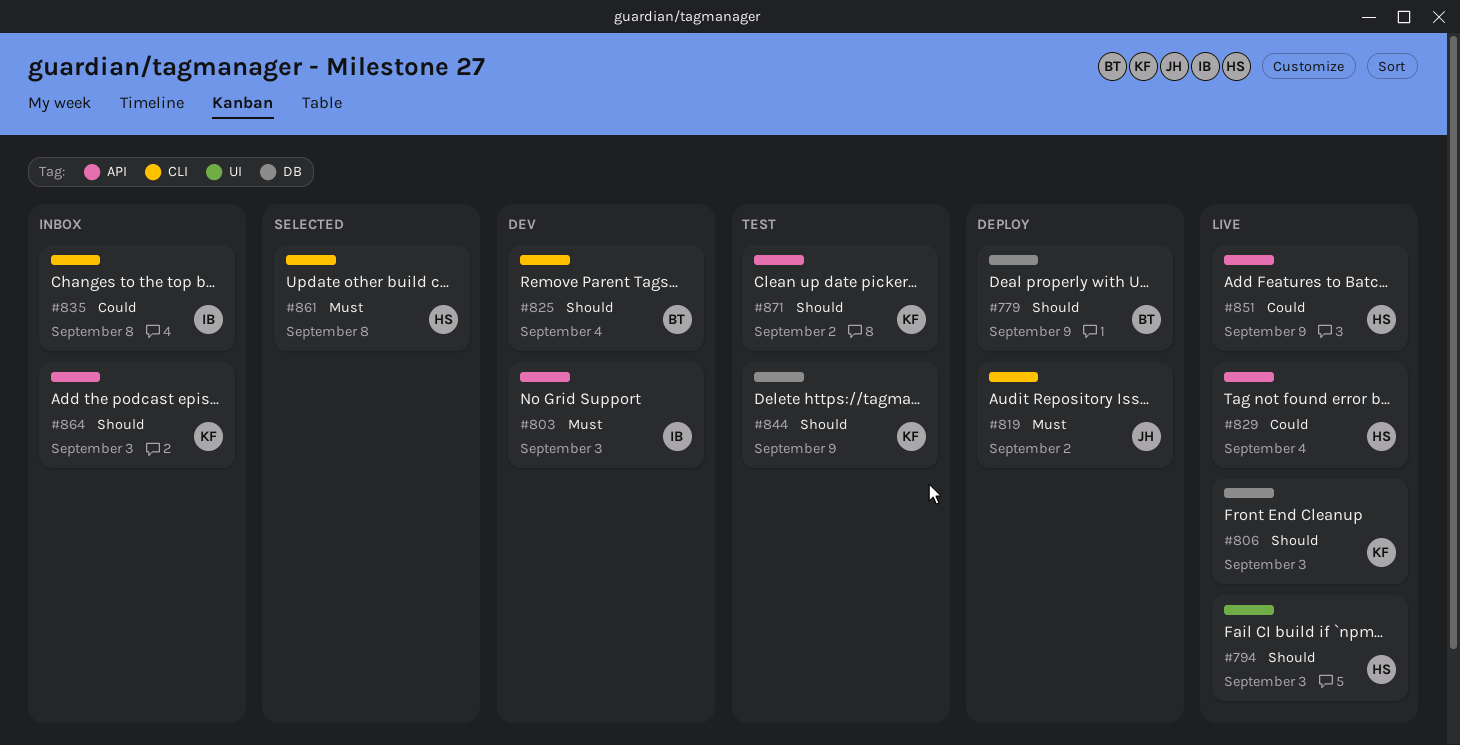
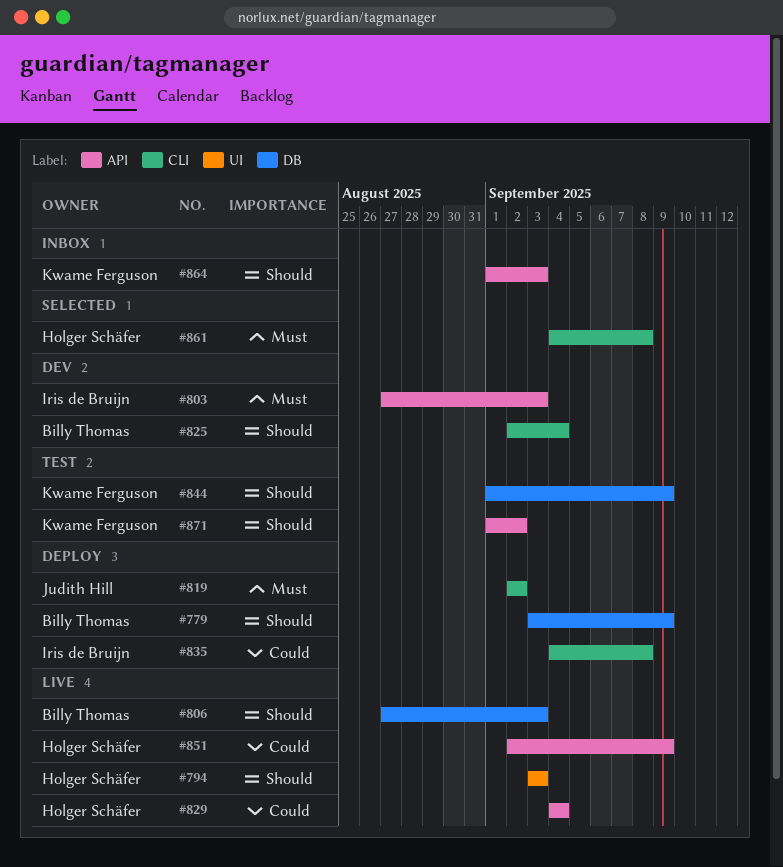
#806, owner: Kwame Ferguson -> Billy Thomas
#835, status: Inbox -> Deploy

